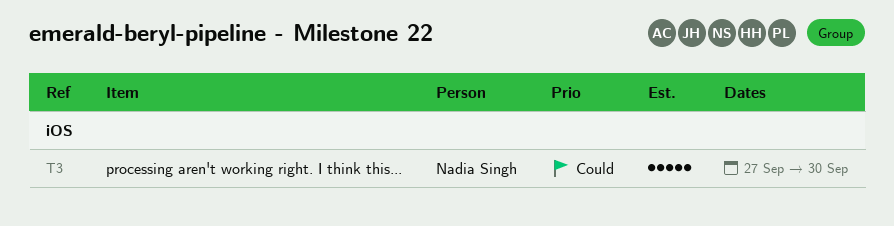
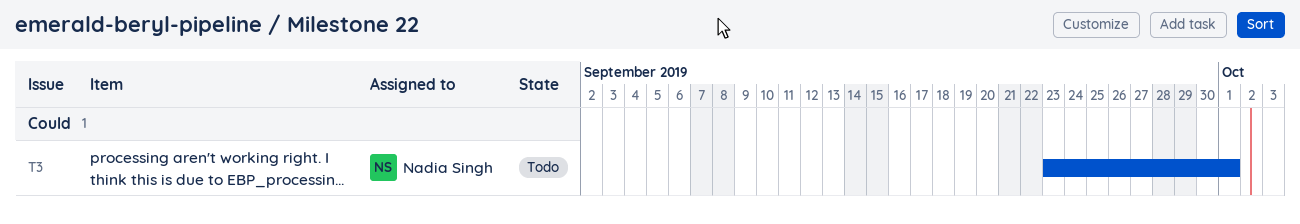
T3, start: Sep 27 -> Sep 23
T3, due: Sep 30 -> Oct 1

